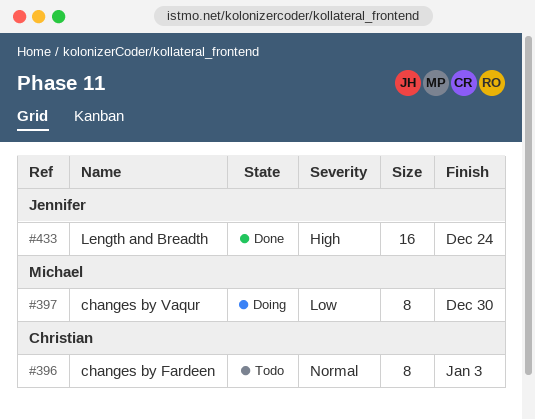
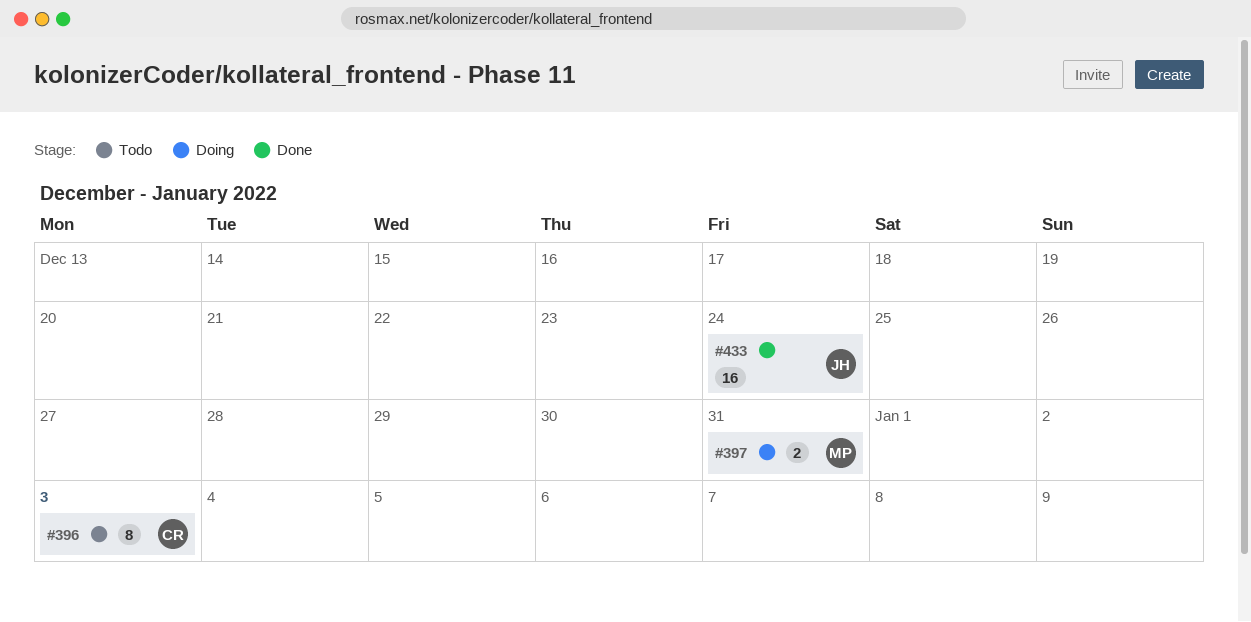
#397, estimate: 8 -> 2
#397, due: Dec 30 -> Dec 31

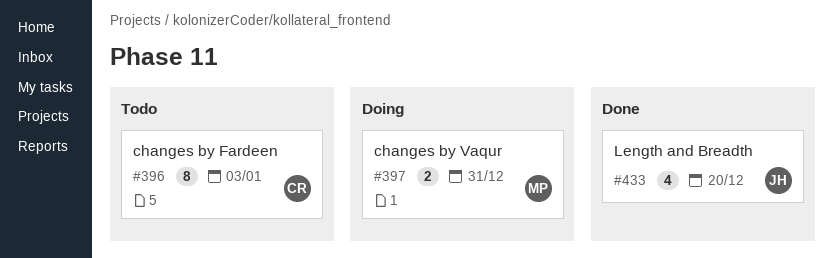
#433, estimate: 16 -> 4
#433, due: Dec 24 -> Dec 20

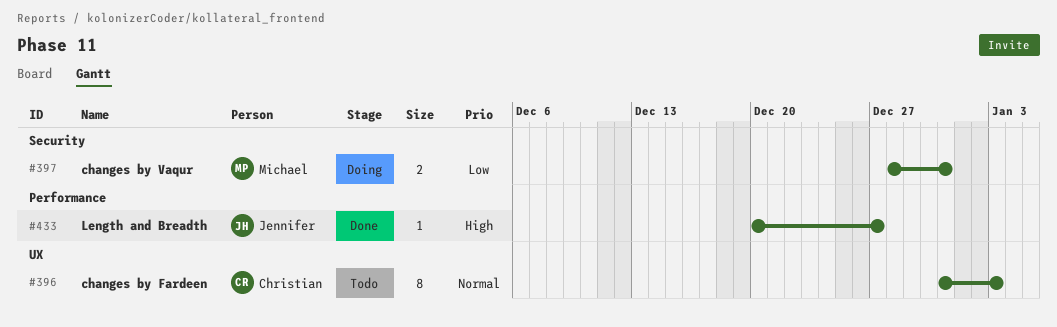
#433, estimate: 4 -> 1
#433, due: Dec 20 -> Dec 27

